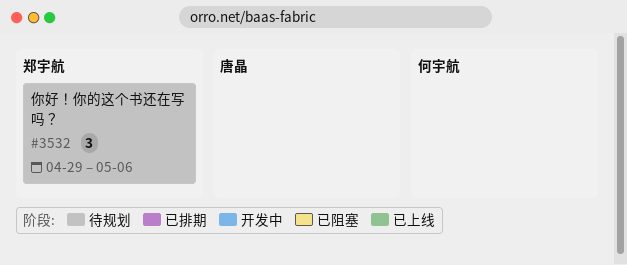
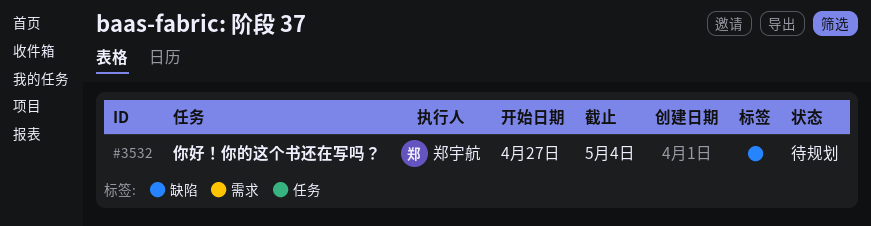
#3532, start: Apr 29 -> Apr 27
#3532, due: May 6 -> May 4

